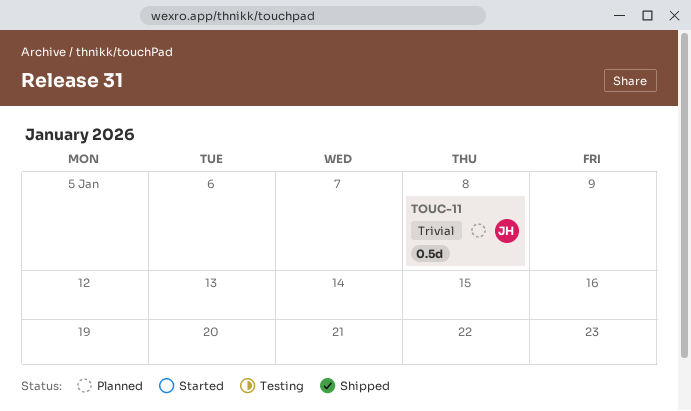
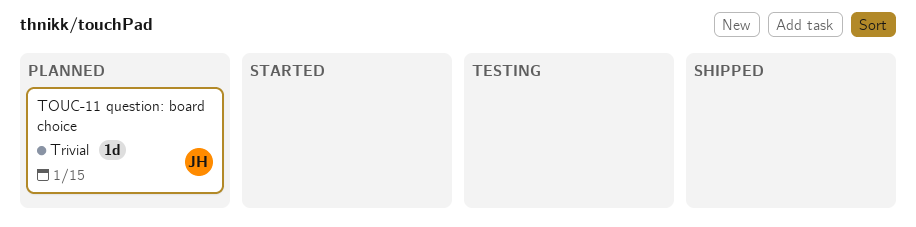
TOUC-11, estimate: 0.5d -> 1d
TOUC-11, due: Jan 8 -> Jan 15

